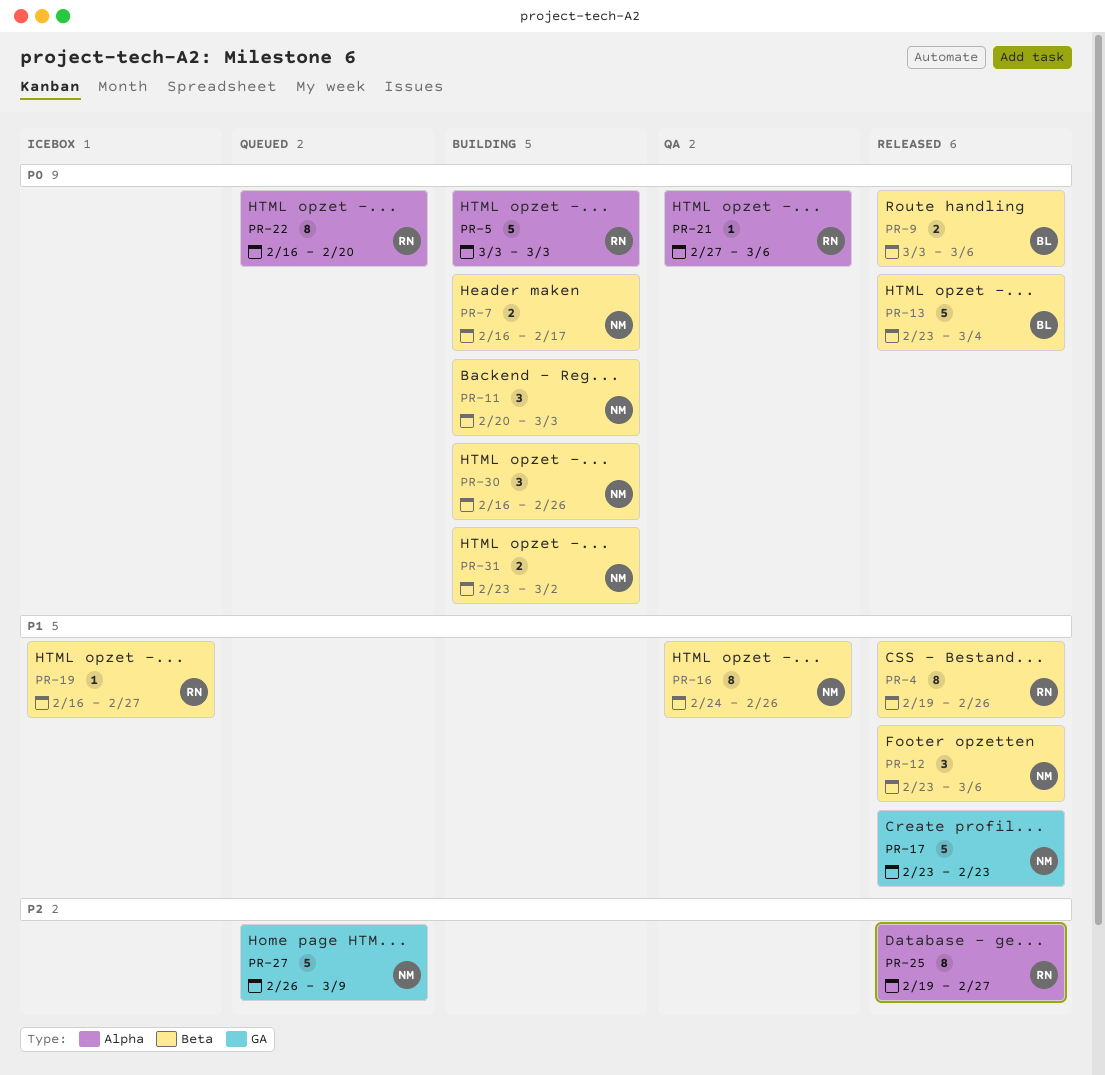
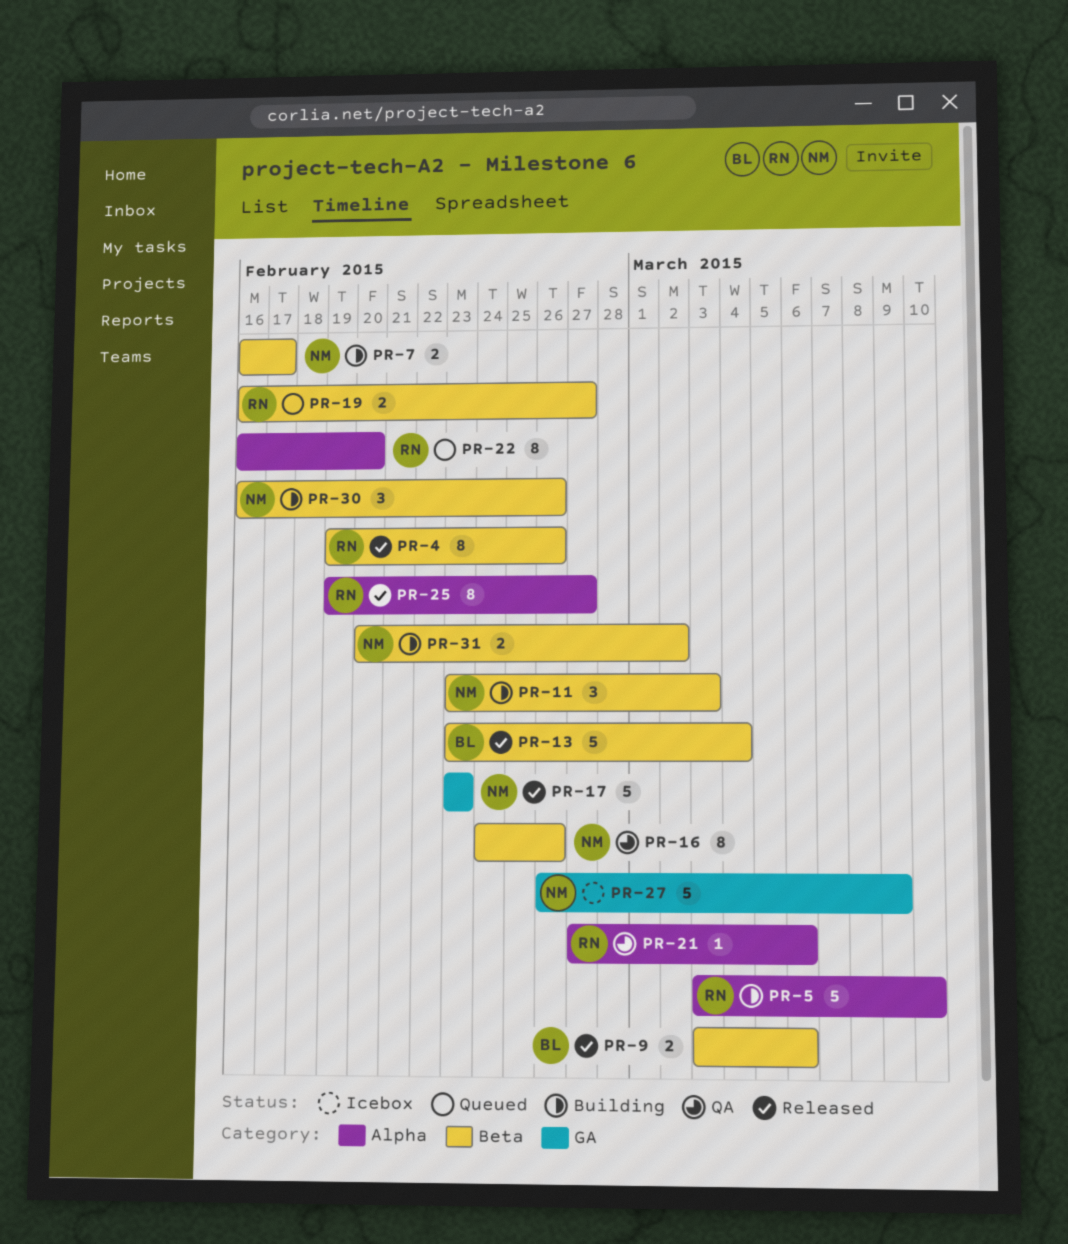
PR-5, due: Mar 3 -> Mar 10
PR-11, start: Feb 20 -> Feb 23
PR-12: present -> none
PR-19, status: Icebox -> Queued
PR-19, estimate: 1 -> 2
PR-27, status: Queued -> Icebox
PR-31, start: Feb 23 -> Feb 20

